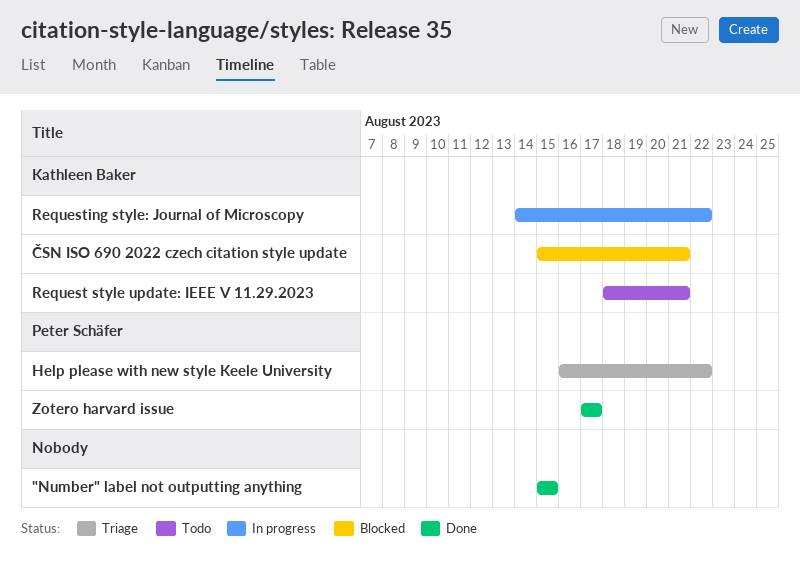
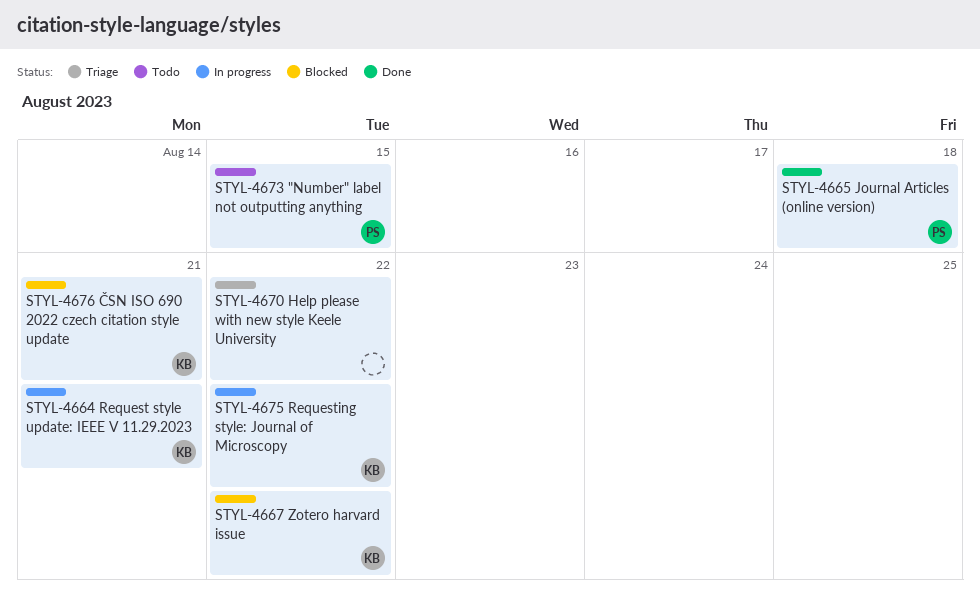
"Number" label not outputting anything, status: Done -> Todo
"Number" label not outputting anything, owner: none -> Peter Schäfer
Help please with new style Keele University, owner: Peter Schäfer -> none
Journal Articles (online version): none -> present
Request style update: IEEE V 11.29.2023, status: Todo -> In progress
Zotero harvard issue, status: Done -> Blocked
Zotero harvard issue, owner: Peter Schäfer -> Kathleen Baker
Zotero harvard issue, due: Aug 17 -> Aug 22

